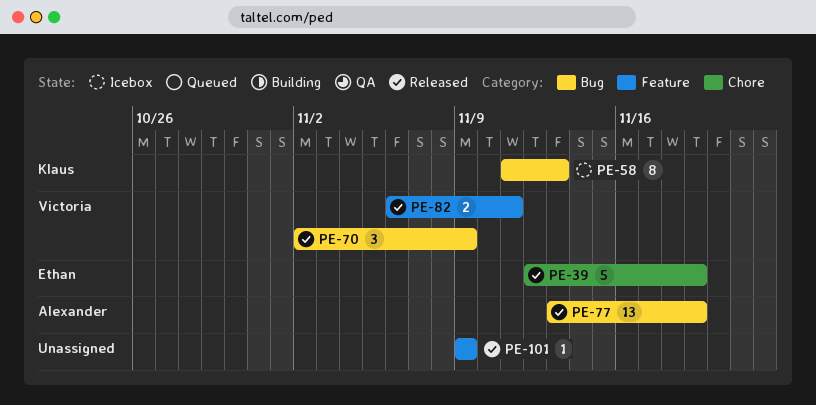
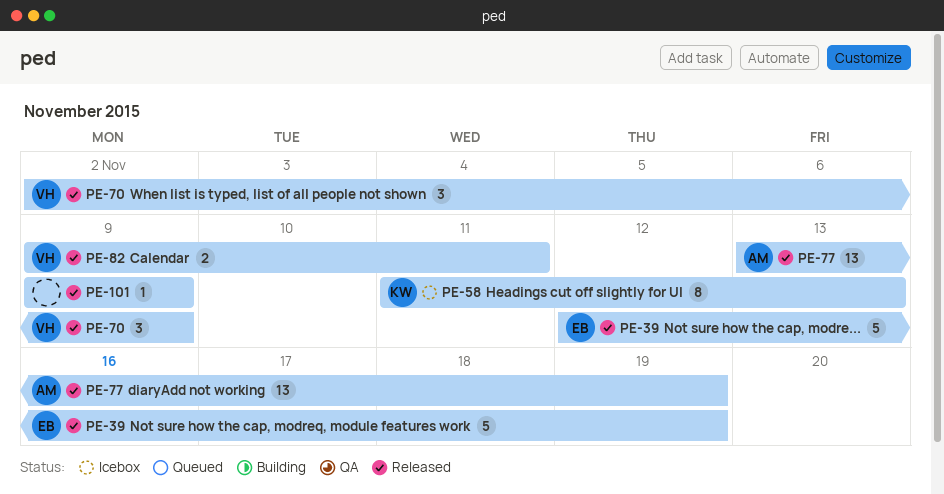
PE-82, start: Nov 6 -> Nov 9

